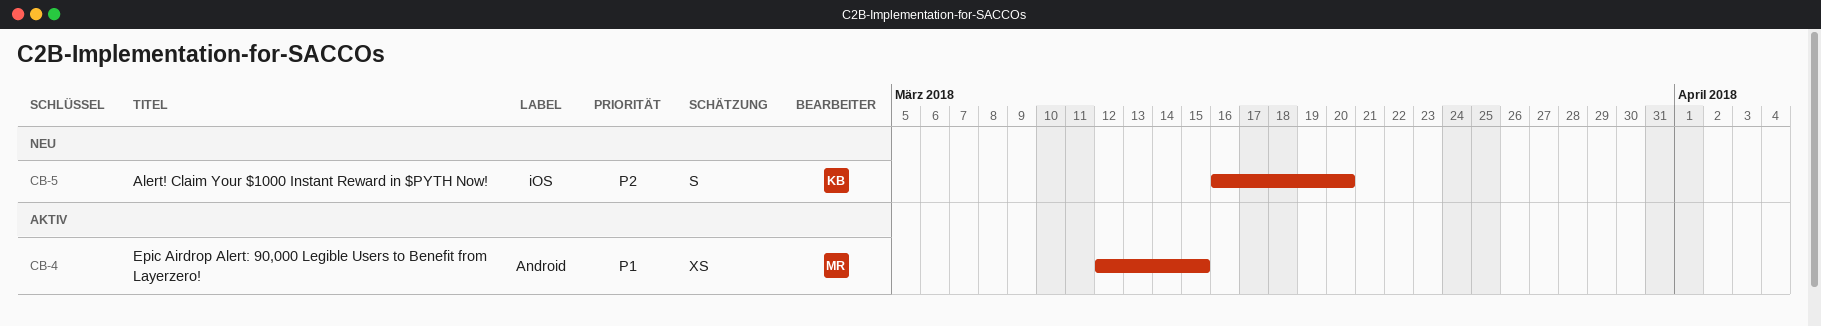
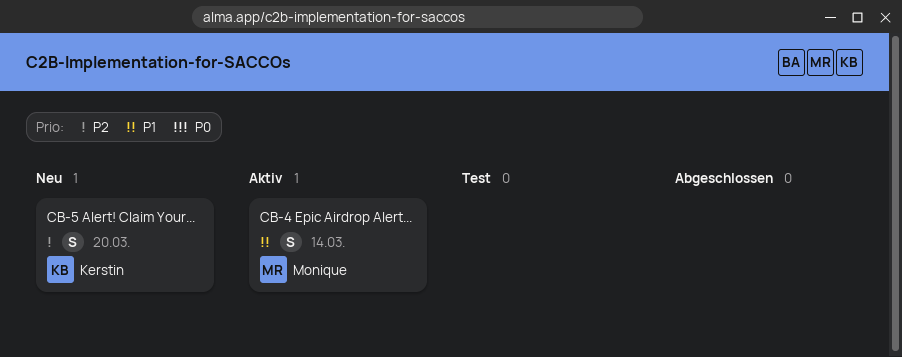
CB-4, estimate: XS -> S
CB-4, due: Mar 15 -> Mar 14

